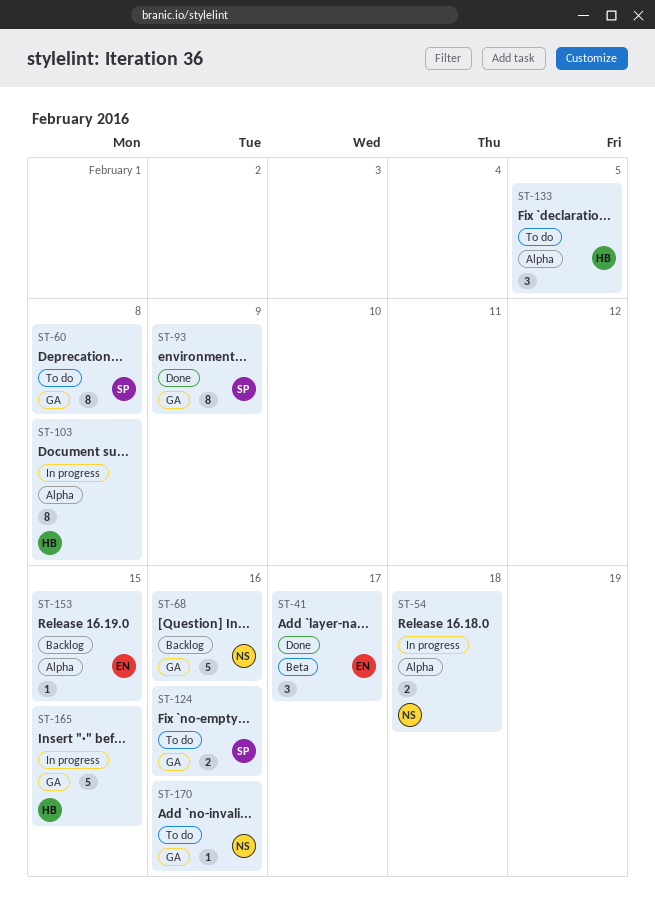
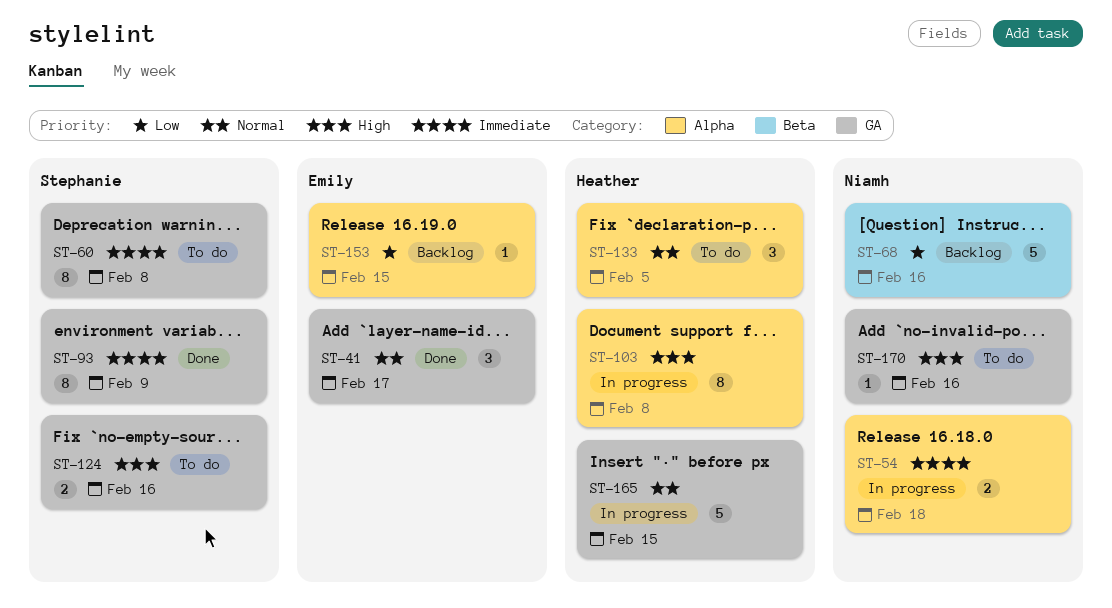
ST-41, label: Beta -> GA
ST-68, label: GA -> Beta

